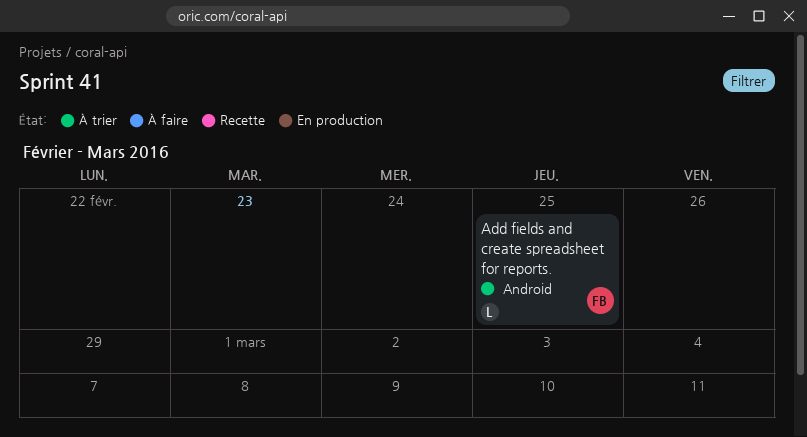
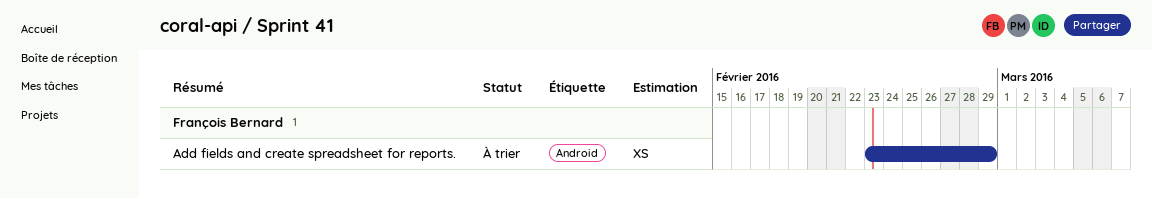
Add fields and create spreadsheet for reports., estimate: L -> XS
Add fields and create spreadsheet for reports., due: Feb 25 -> Feb 29

